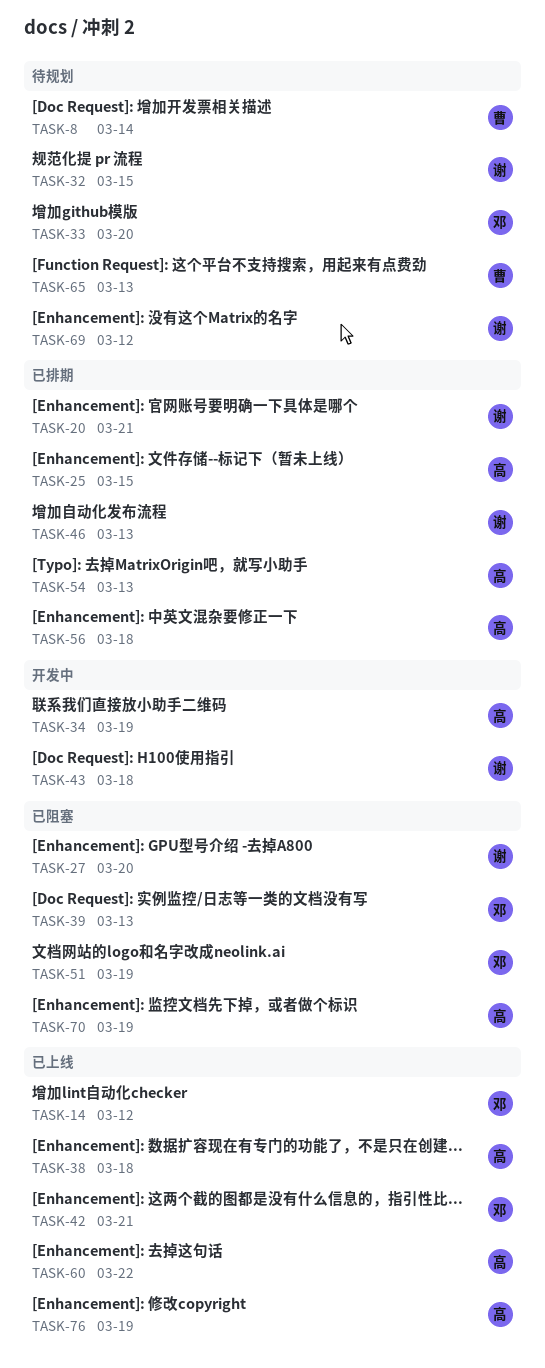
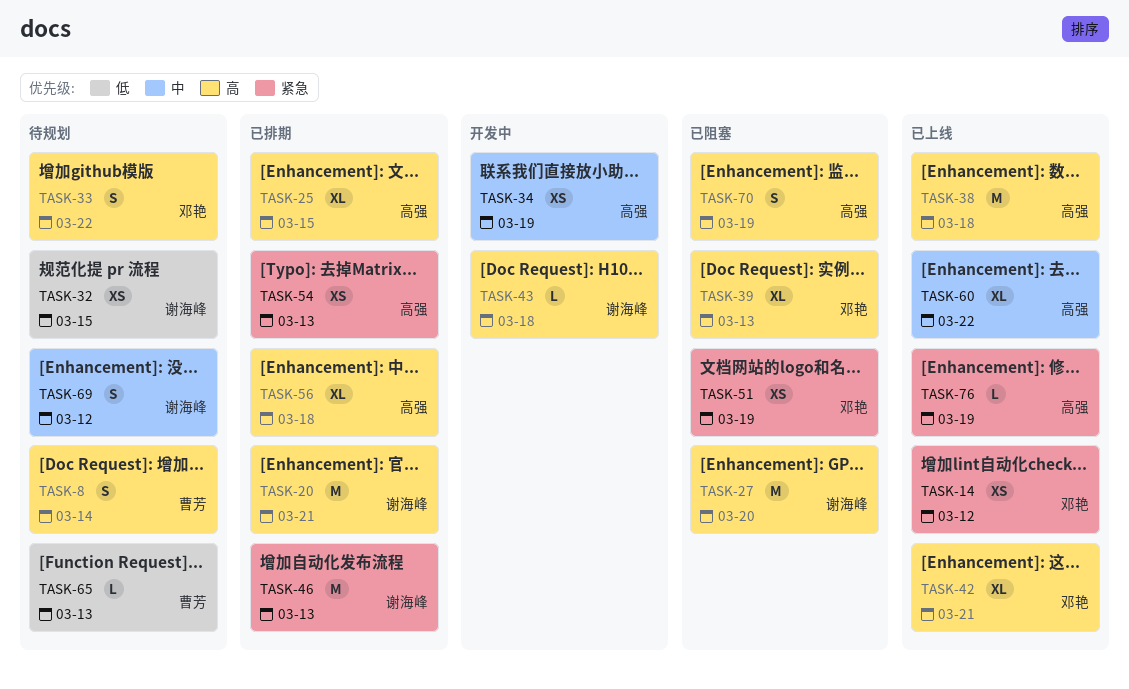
TASK-33, due: Mar 20 -> Mar 22

